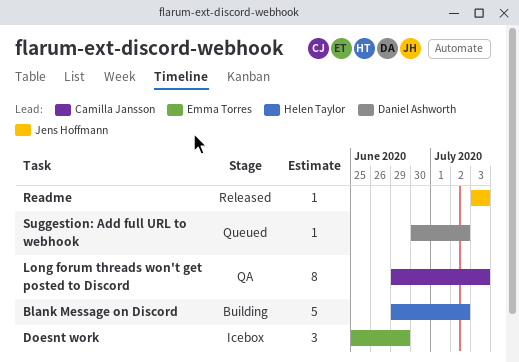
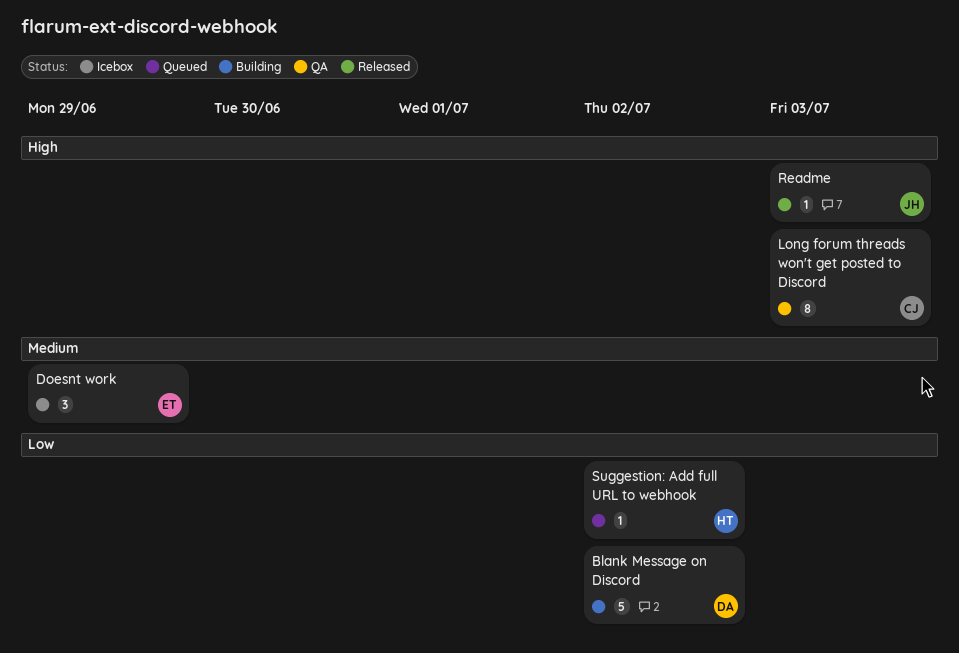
Blank Message on Discord, owner: Helen Taylor -> Daniel Ashworth
Suggestion: Add full URL to webhook, owner: Daniel Ashworth -> Helen Taylor

